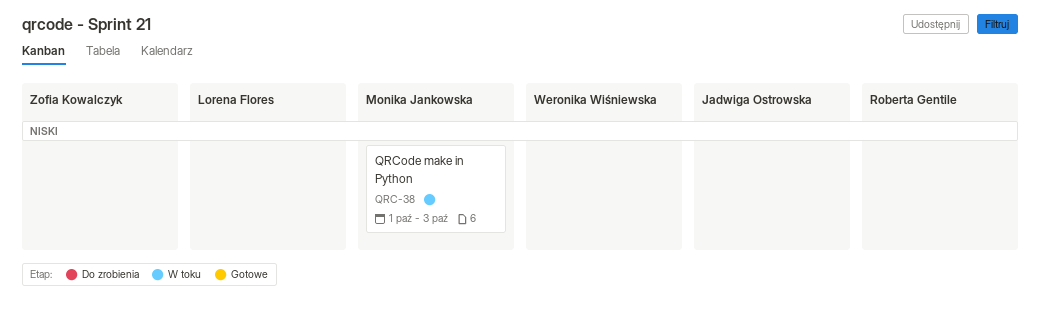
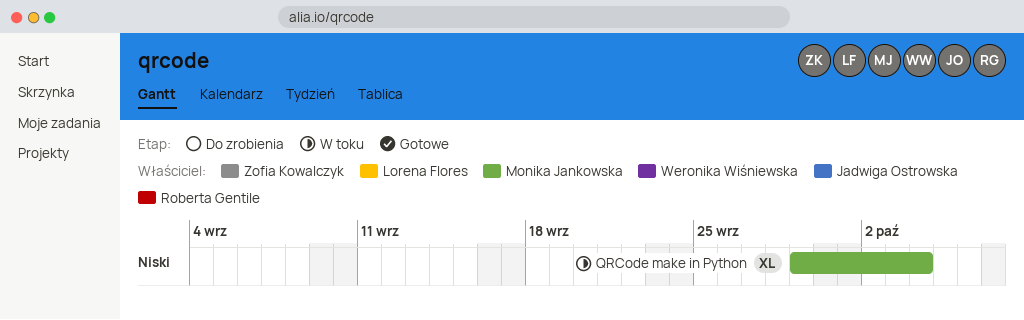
QRCode make in Python, start: Oct 1 -> Sep 29
QRCode make in Python, due: Oct 3 -> Oct 4

